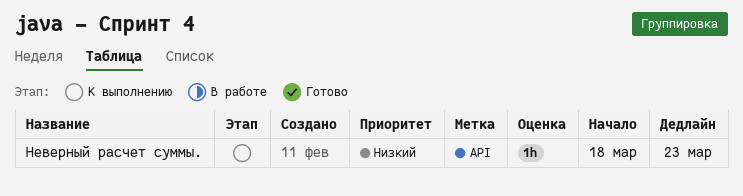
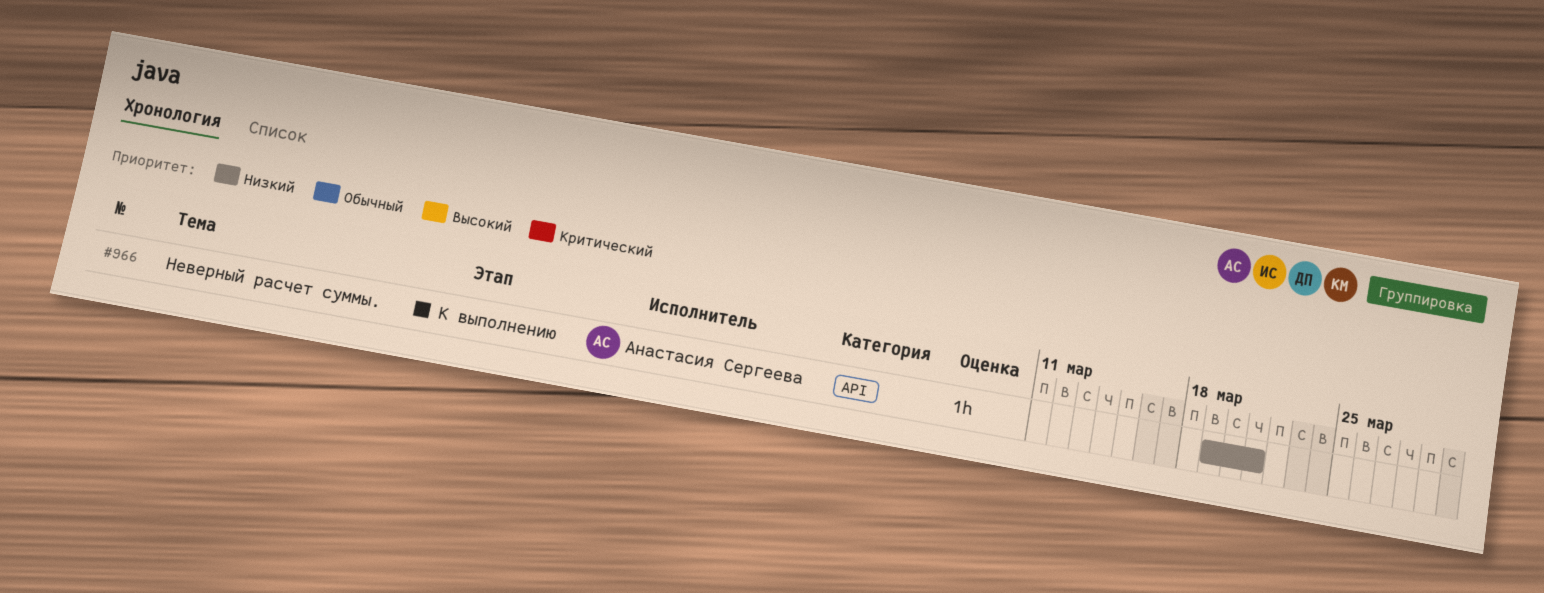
Неверный расчет суммы., start: Mar 18 -> Mar 19
Неверный расчет суммы., due: Mar 23 -> Mar 21

